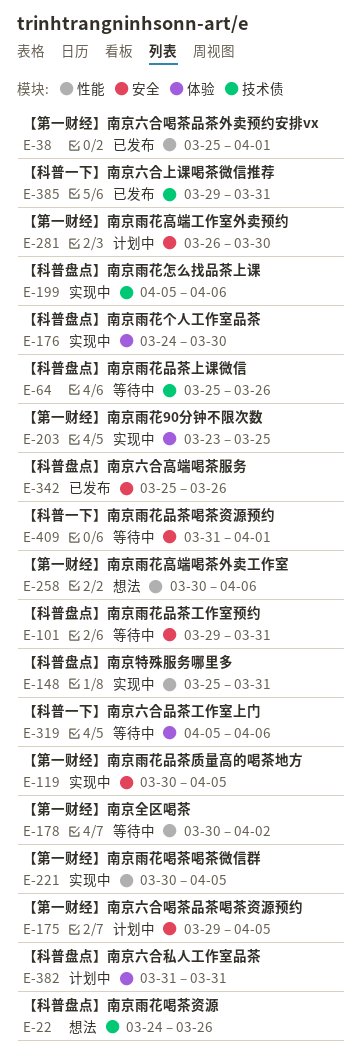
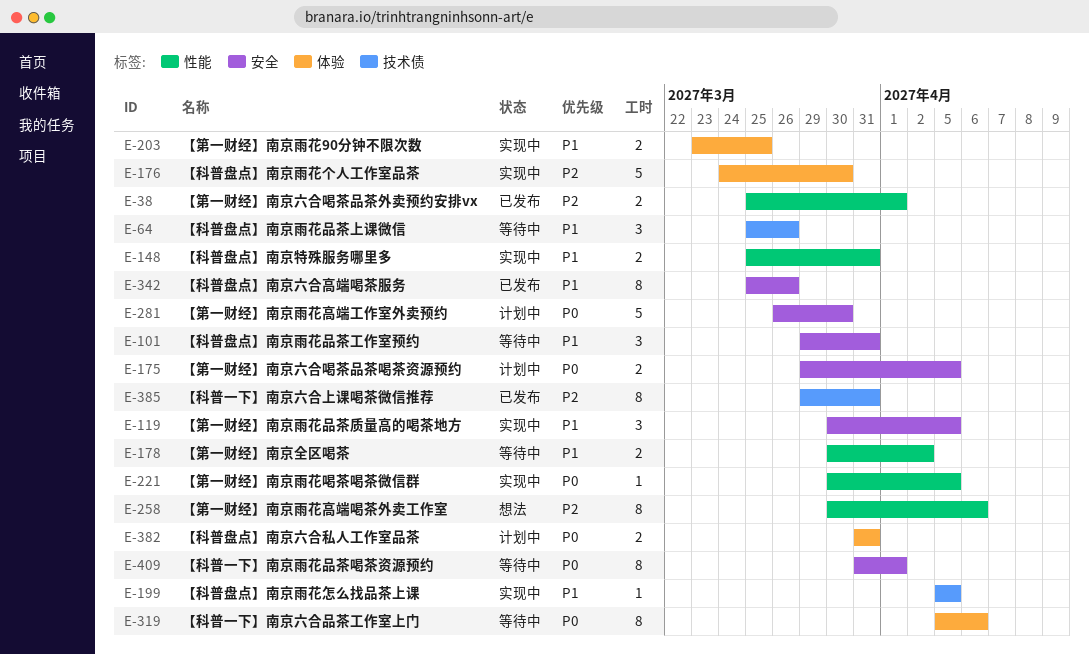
E-22: present -> none
E-199, due: Apr 6 -> Apr 5

